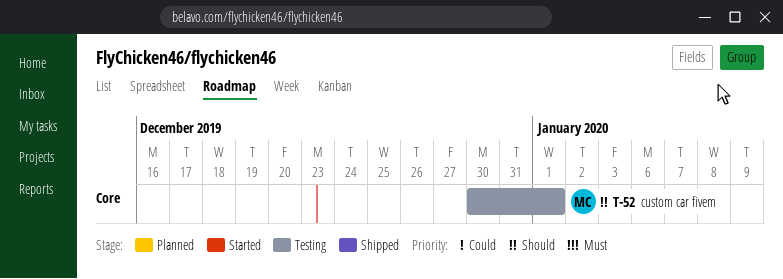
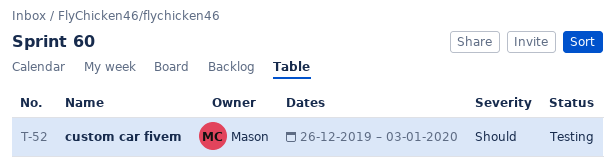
T-52, start: Dec 30 -> Dec 26
T-52, due: Jan 1 -> Jan 3

